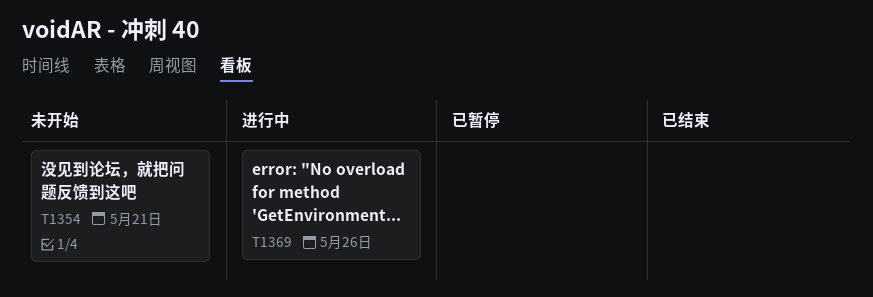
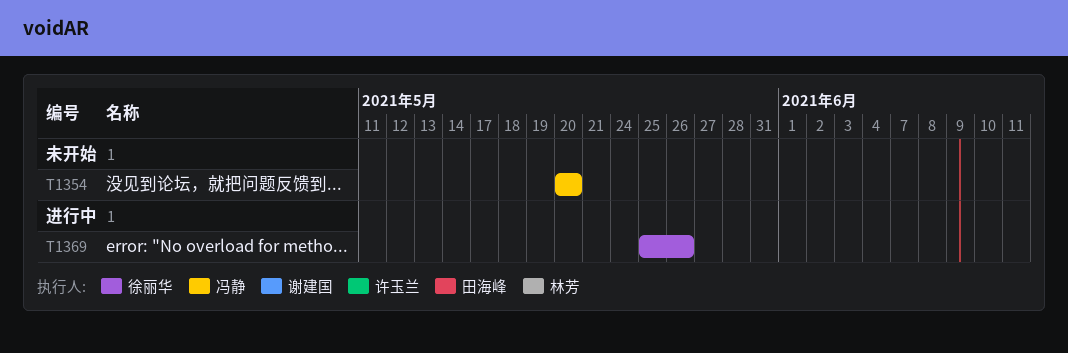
T1354, due: May 21 -> May 20

